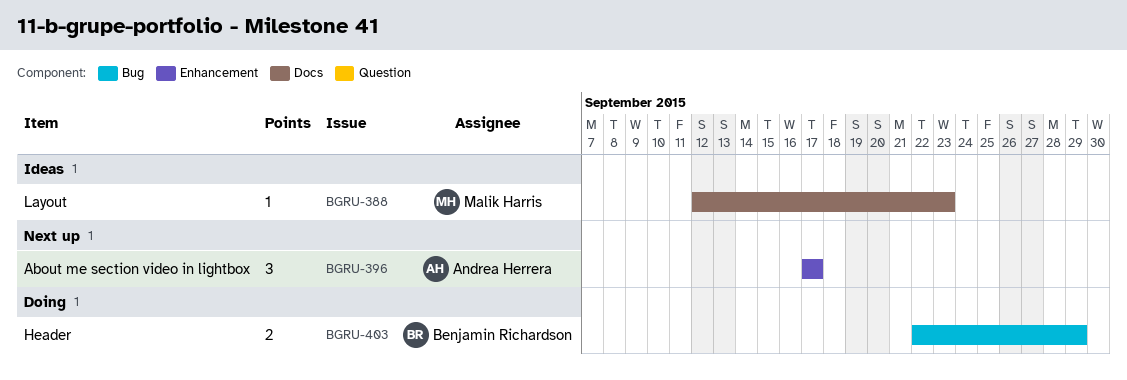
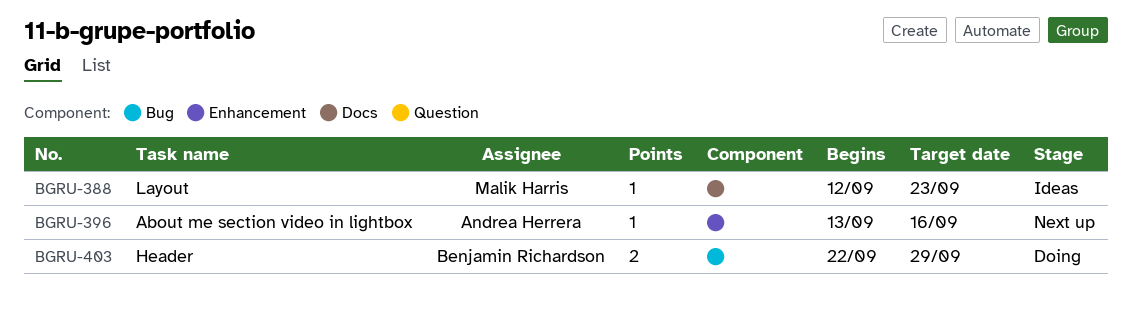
BGRU-396, estimate: 3 -> 1
BGRU-396, start: Sep 17 -> Sep 13
BGRU-396, due: Sep 17 -> Sep 16

